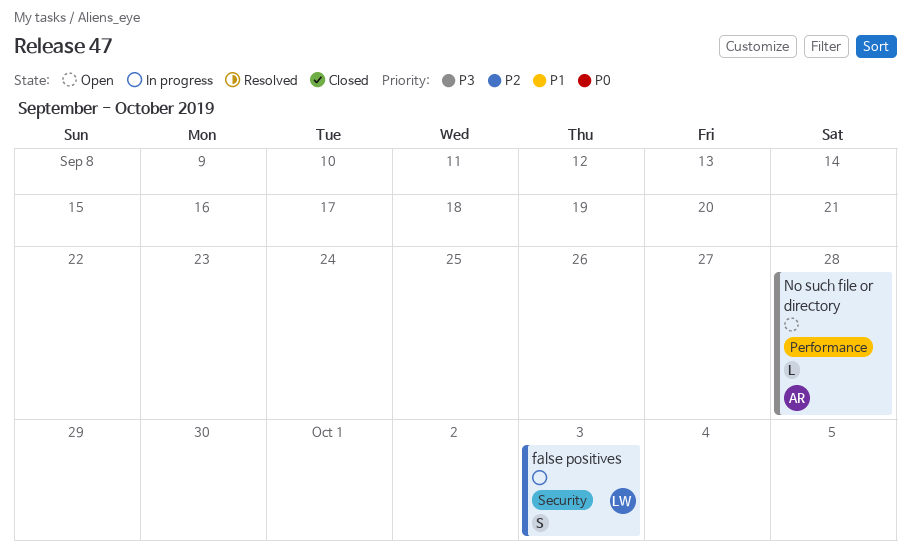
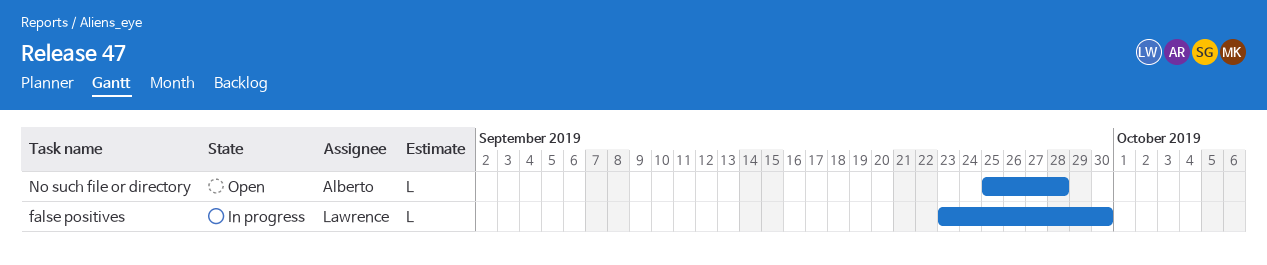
false positives, estimate: S -> L
false positives, due: Oct 3 -> Sep 30

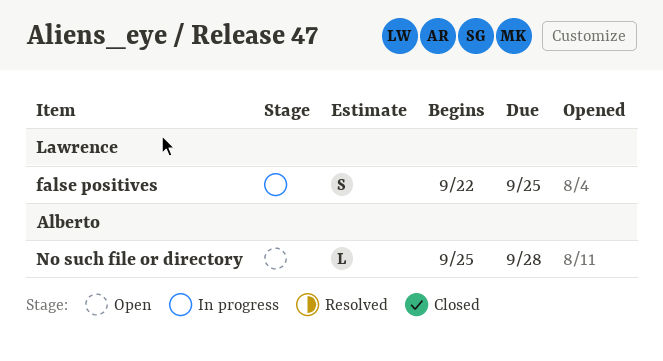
false positives, estimate: L -> S
false positives, start: Sep 23 -> Sep 22
false positives, due: Sep 30 -> Sep 25

